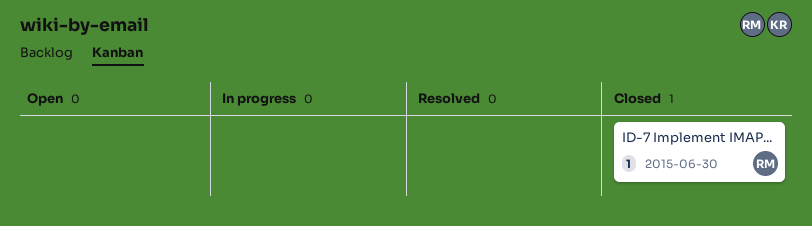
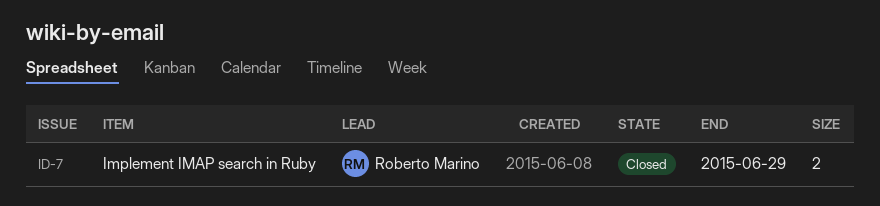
ID-7, estimate: 1 -> 2
ID-7, due: Jun 30 -> Jun 29

